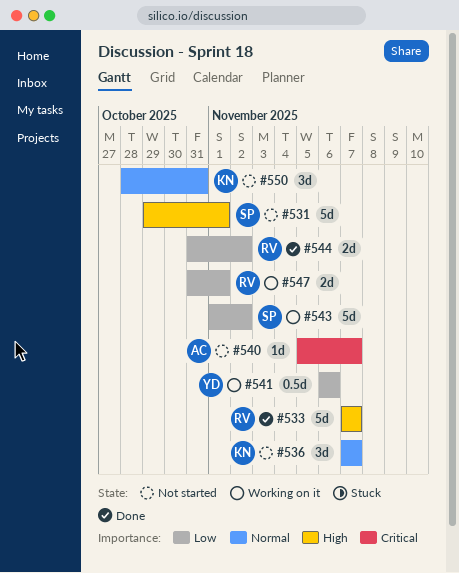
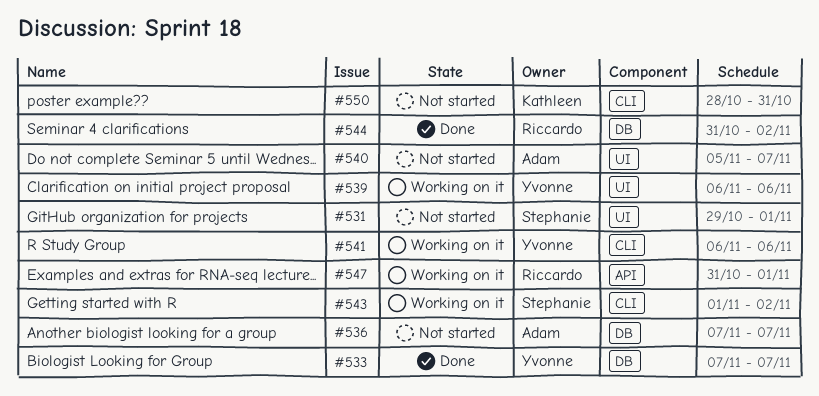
#533, owner: Riccardo -> Yvonne
#536, owner: Kathleen -> Adam
#539: none -> present

